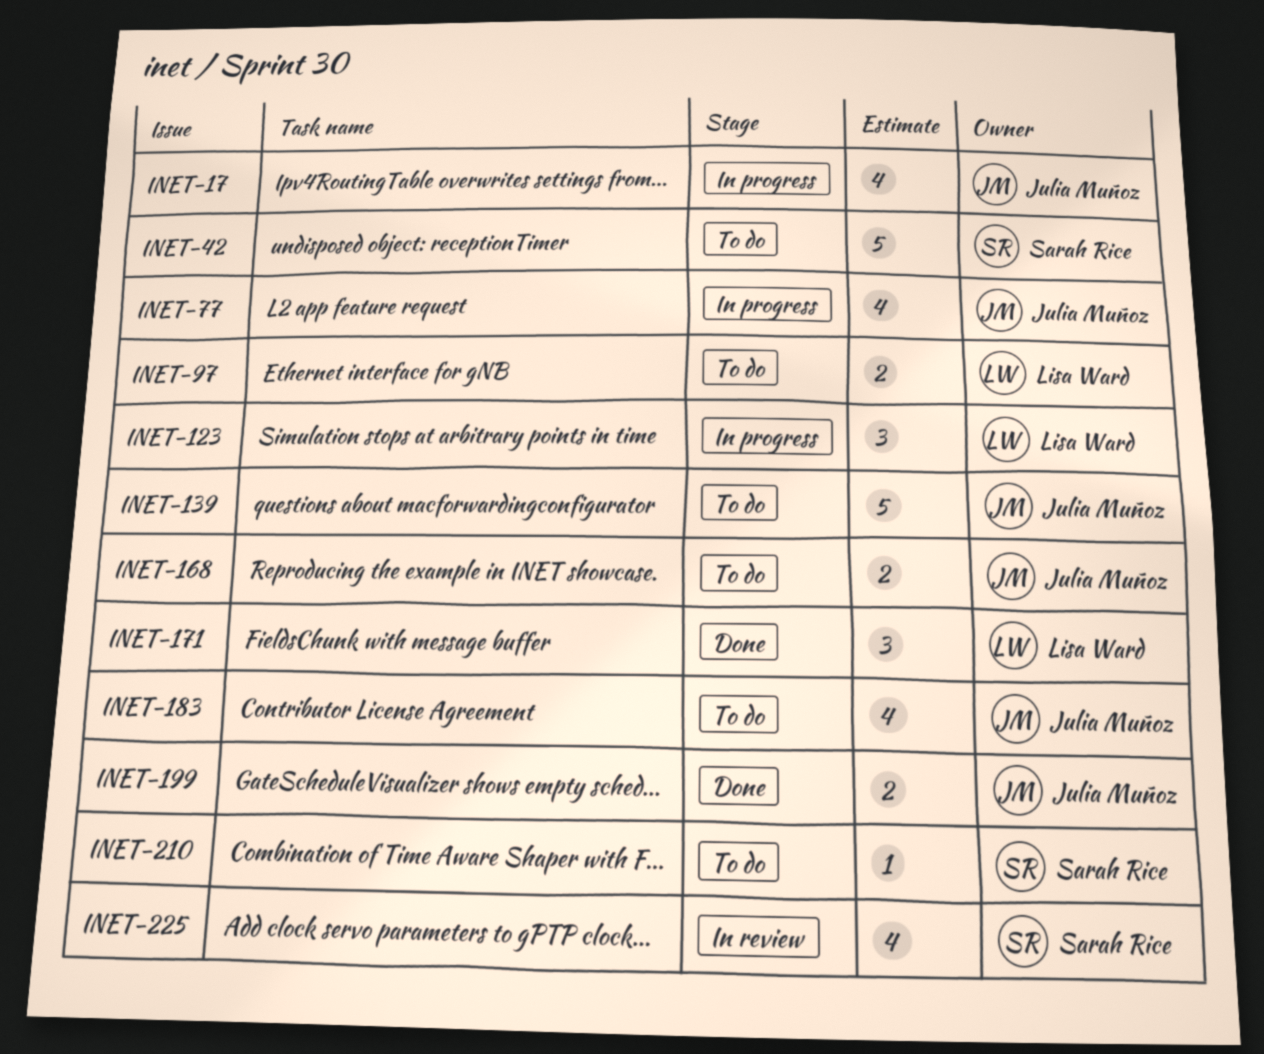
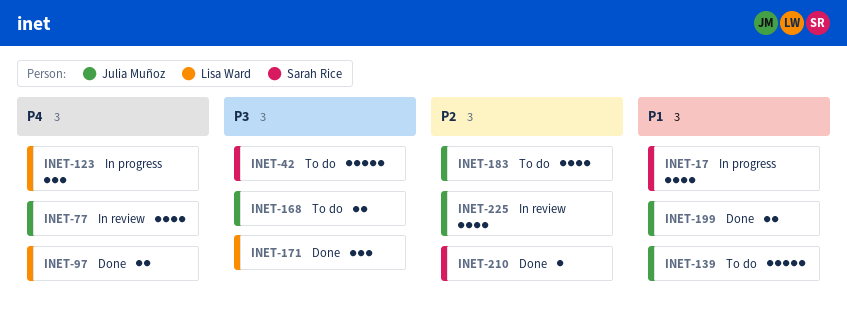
INET-17, owner: Julia Muñoz -> Sarah Rice
INET-77, status: In progress -> In review
INET-97, status: To do -> Done
INET-210, status: To do -> Done
INET-225, owner: Sarah Rice -> Julia Muñoz

